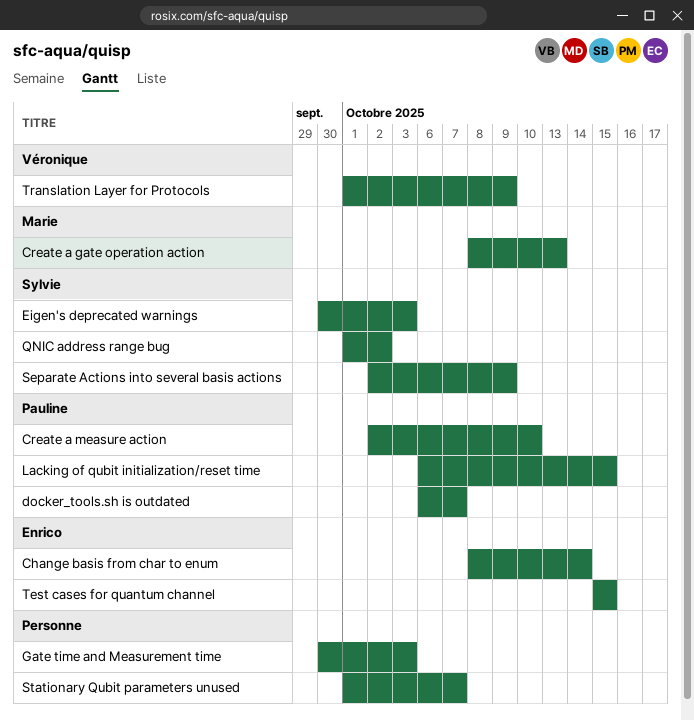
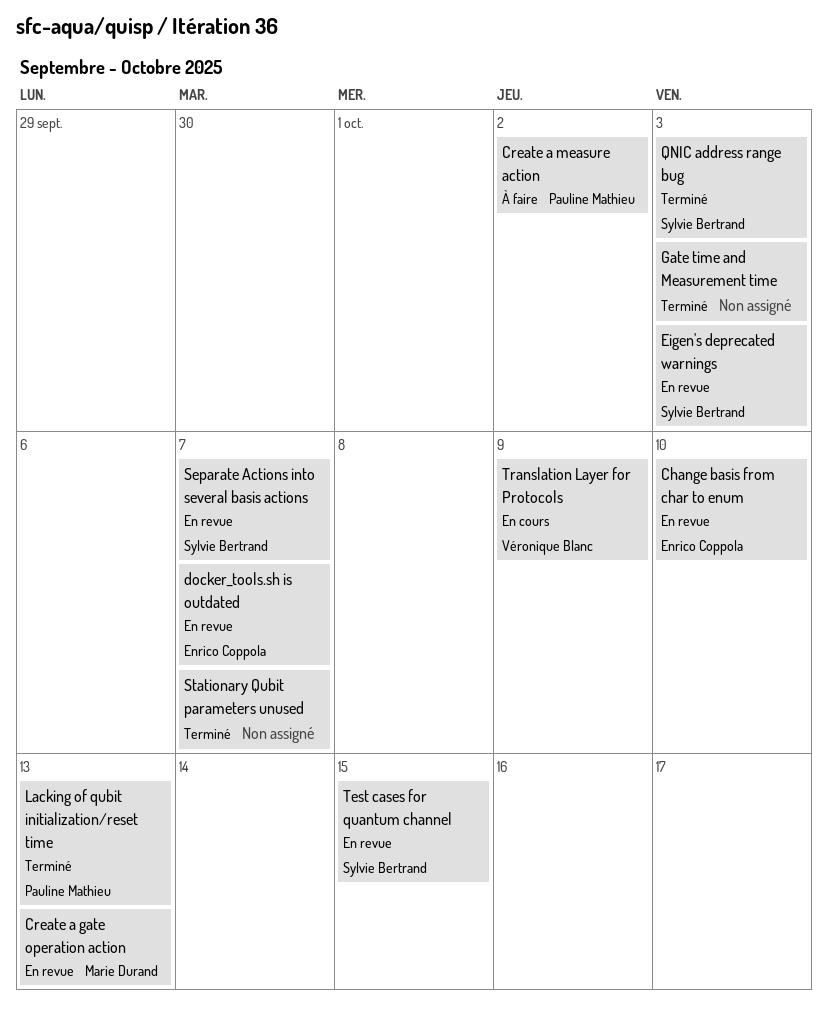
Change basis from char to enum, due: Oct 14 -> Oct 10
Create a measure action, due: Oct 10 -> Oct 2
docker_tools.sh is outdated, owner: Pauline Mathieu -> Enrico Coppola
Lacking of qubit initialization/reset time, due: Oct 15 -> Oct 13
QNIC address range bug, due: Oct 2 -> Oct 3
Separate Actions into several basis actions, due: Oct 9 -> Oct 7
Test cases for quantum channel, owner: Enrico Coppola -> Sylvie Bertrand

